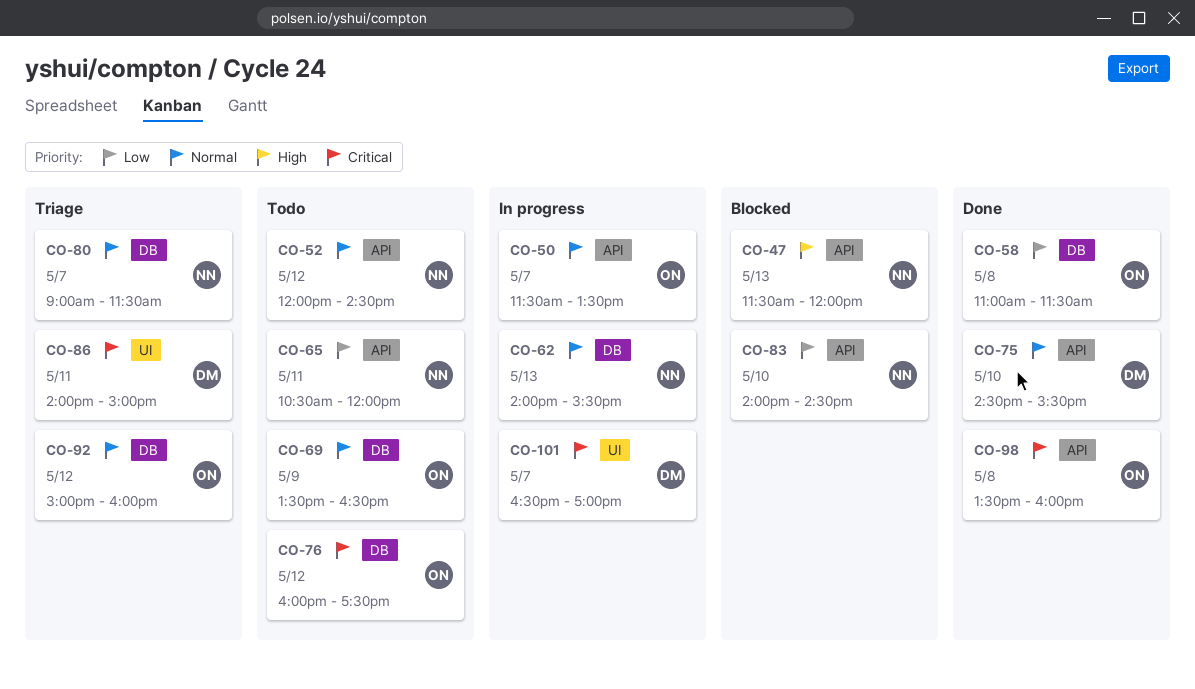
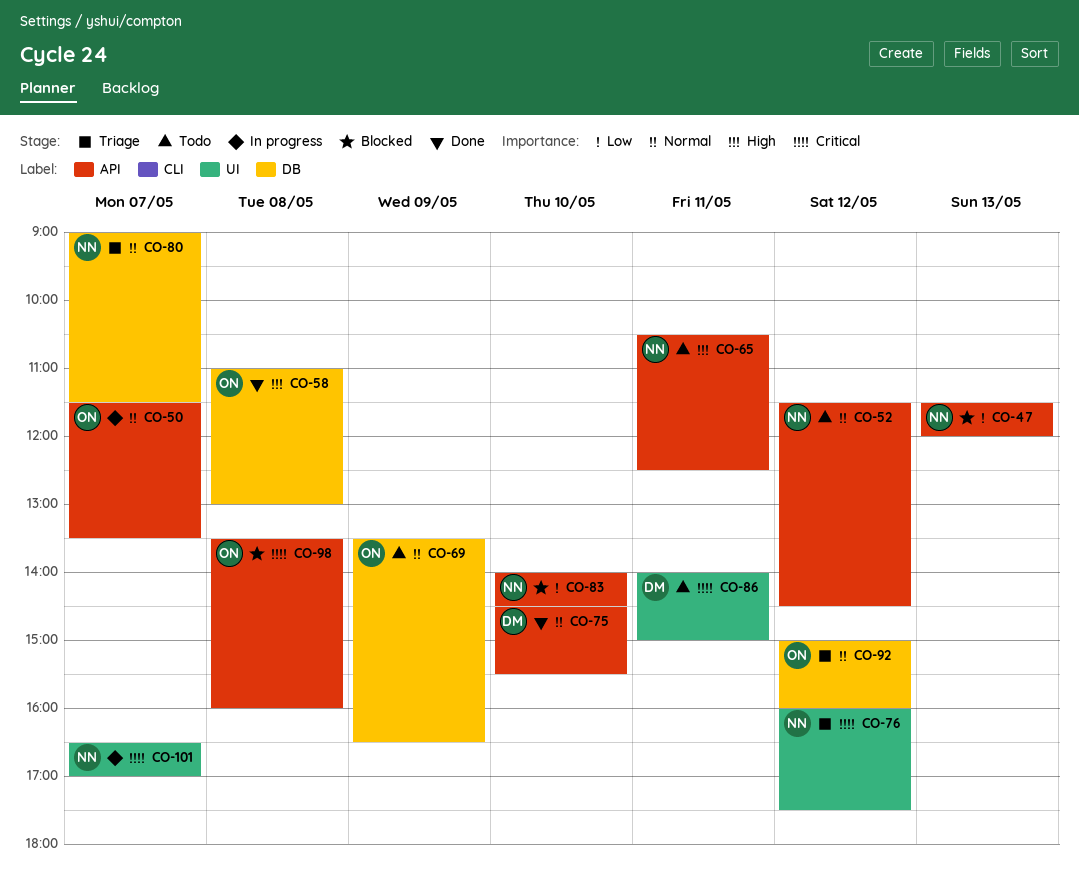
CO-47, priority: High -> Low
CO-52, begins: 12:00 -> 11:30
CO-58, priority: Low -> High
CO-58, ends: 11:30 -> 13:00
CO-62: present -> none
CO-65, priority: Low -> High
CO-65, ends: 12:00 -> 12:30
CO-76, status: Todo -> Triage
CO-76, owner: ON -> NN
CO-76, label: DB -> UI
CO-86, status: Triage -> Todo
CO-98, status: Done -> Blocked
CO-101, owner: DM -> NN

